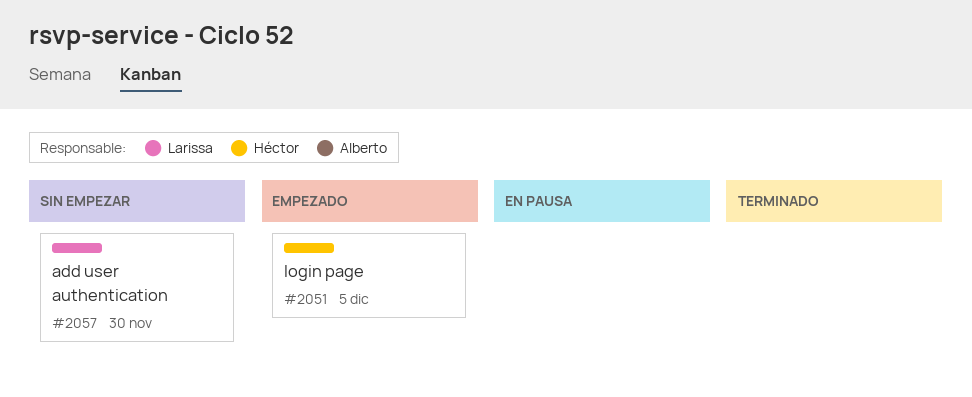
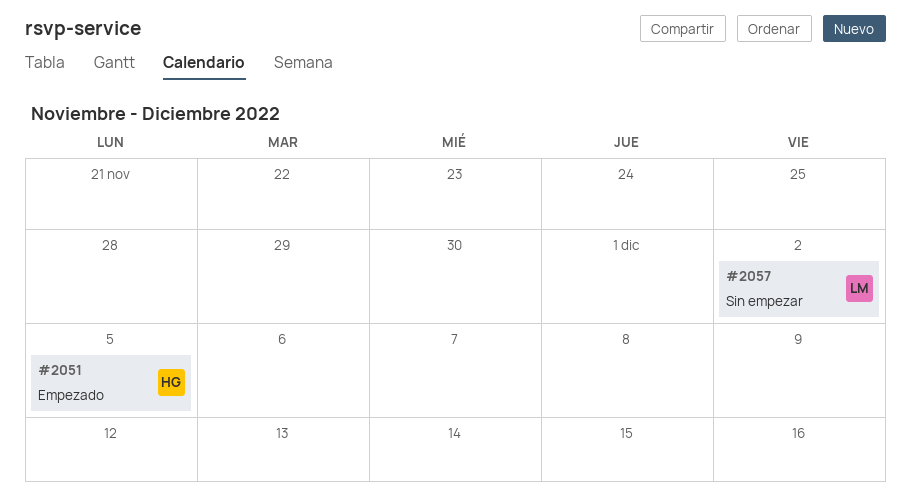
#2057, due: Nov 30 -> Dec 2

